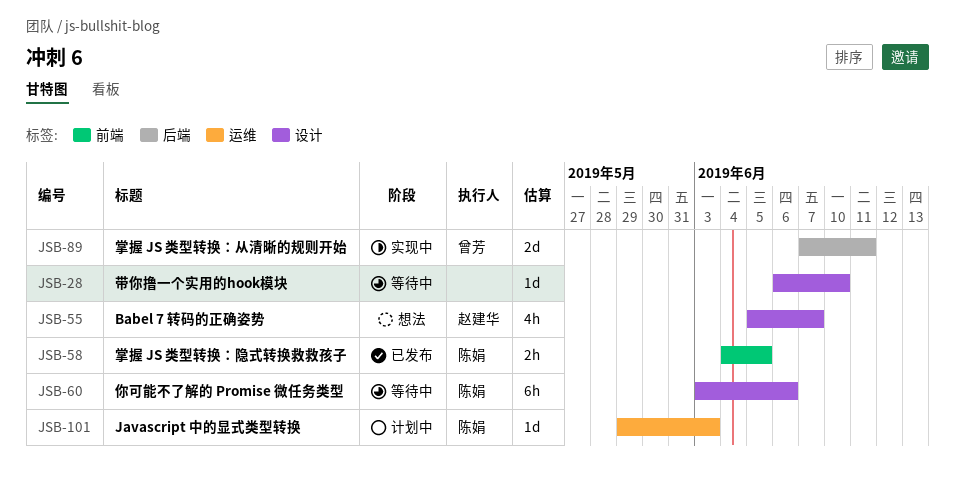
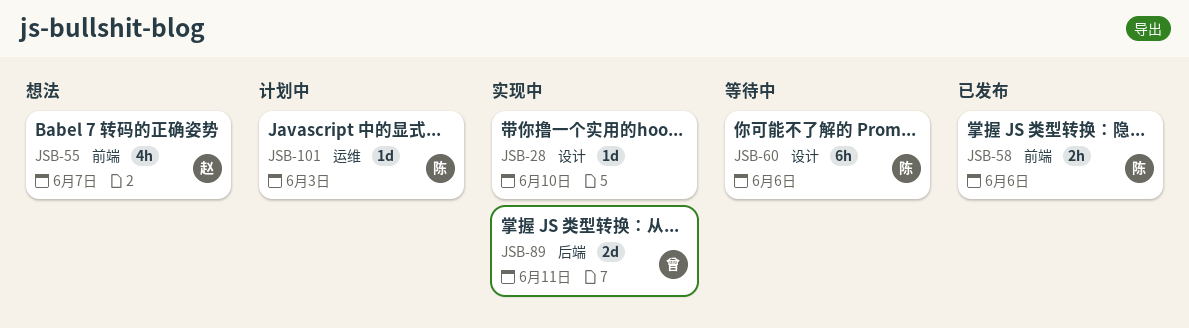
JSB-28, status: 等待中 -> 实现中
JSB-55, label: 设计 -> 前端
JSB-58, due: Jun 5 -> Jun 6

